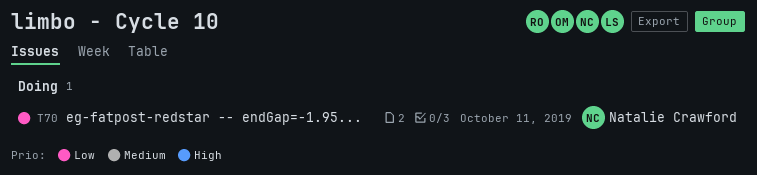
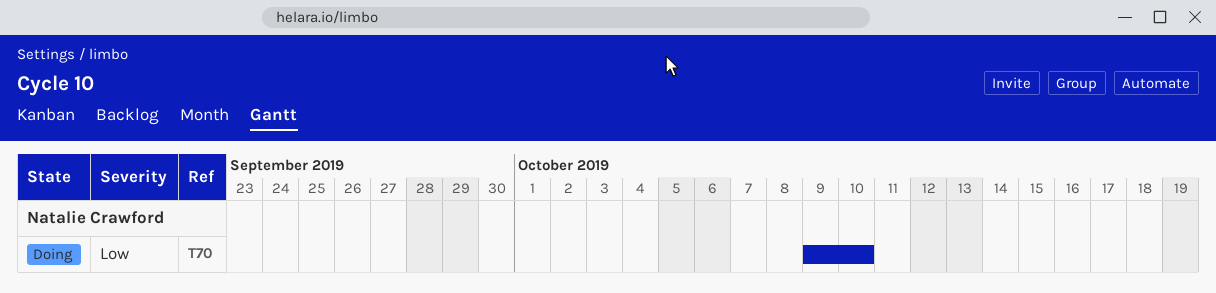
T70, due: Oct 11 -> Oct 10

